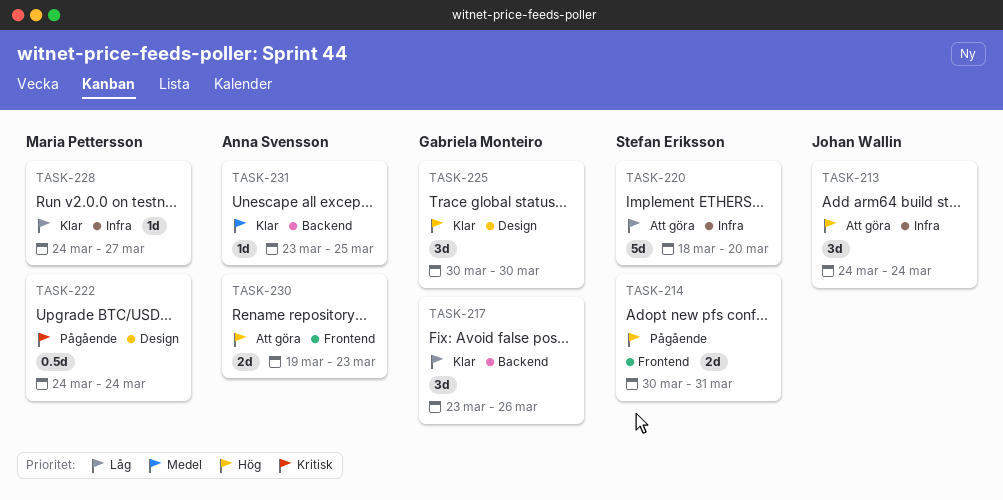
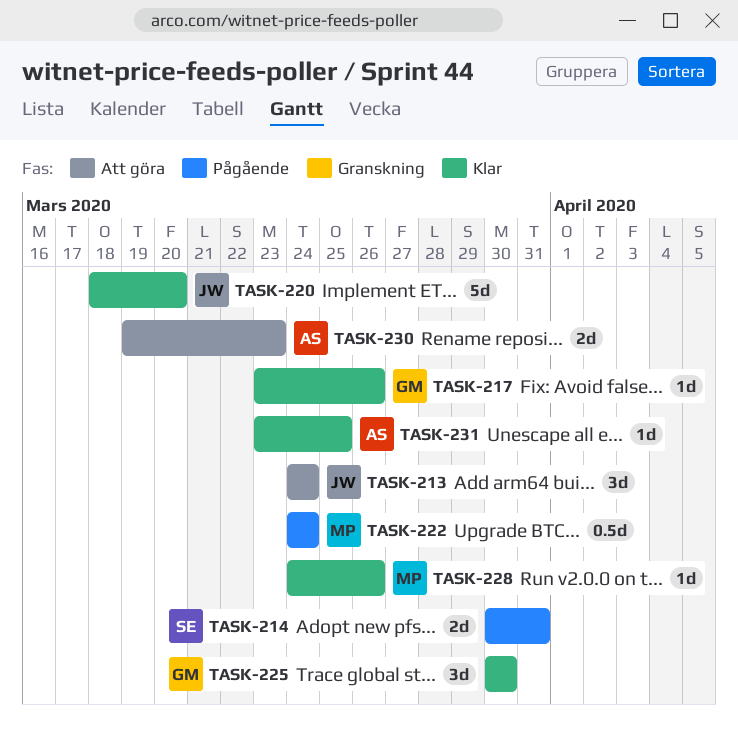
TASK-217, estimate: 3d -> 1d
TASK-220, status: Att göra -> Klar
TASK-220, owner: Stefan Eriksson -> Johan Wallin
TASK-228, due: Mar 27 -> Mar 26

